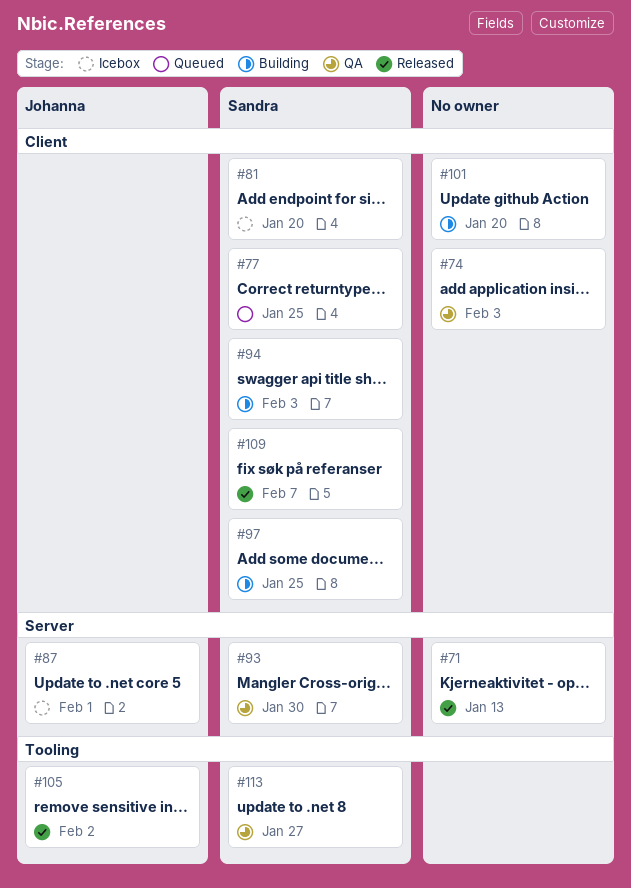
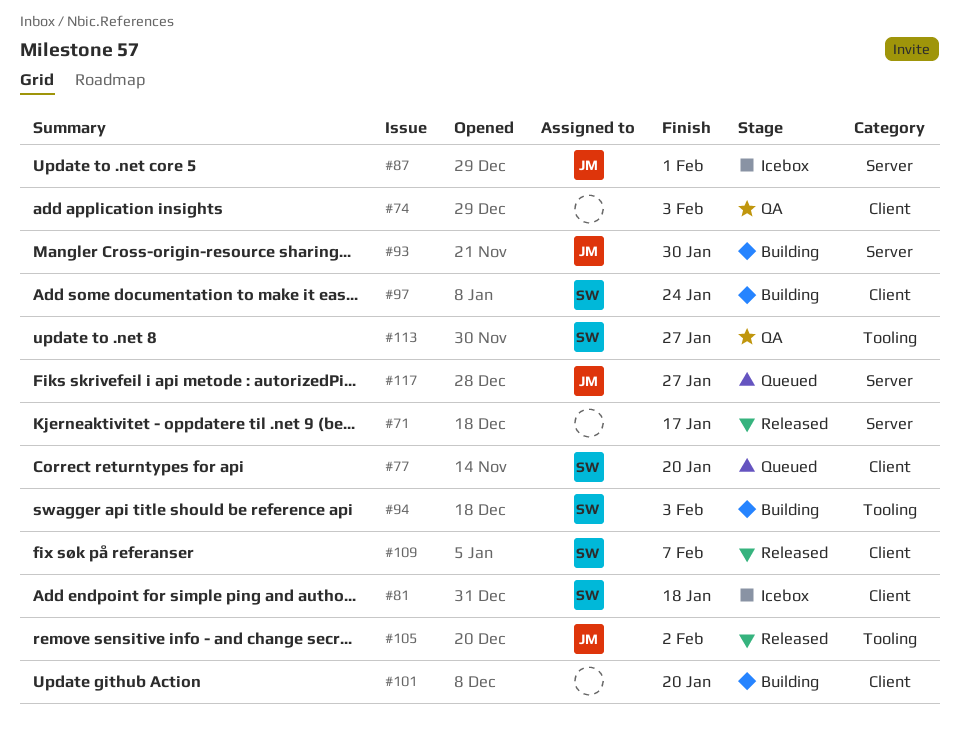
#71, due: Jan 13 -> Jan 17
#77, due: Jan 25 -> Jan 20
#81, due: Jan 20 -> Jan 18
#93, status: QA -> Building
#93, owner: Sandra -> Johanna
#94, label: Client -> Tooling
#97, due: Jan 25 -> Jan 24
#117: none -> present

